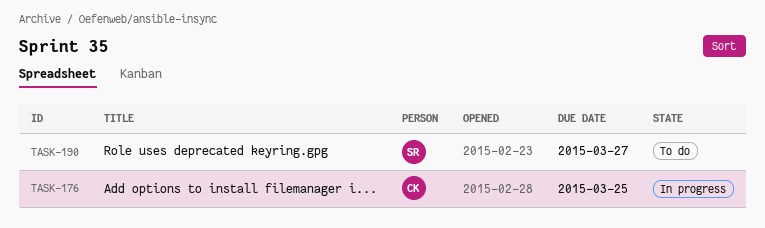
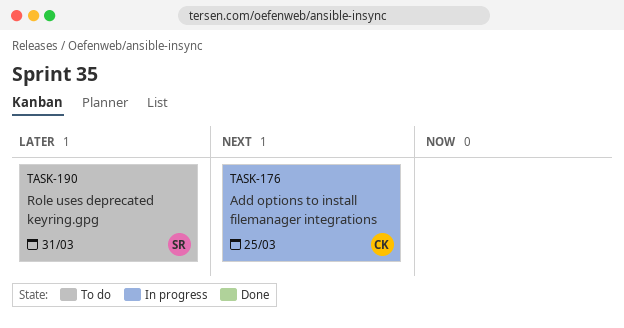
TASK-190, due: Mar 27 -> Mar 31

